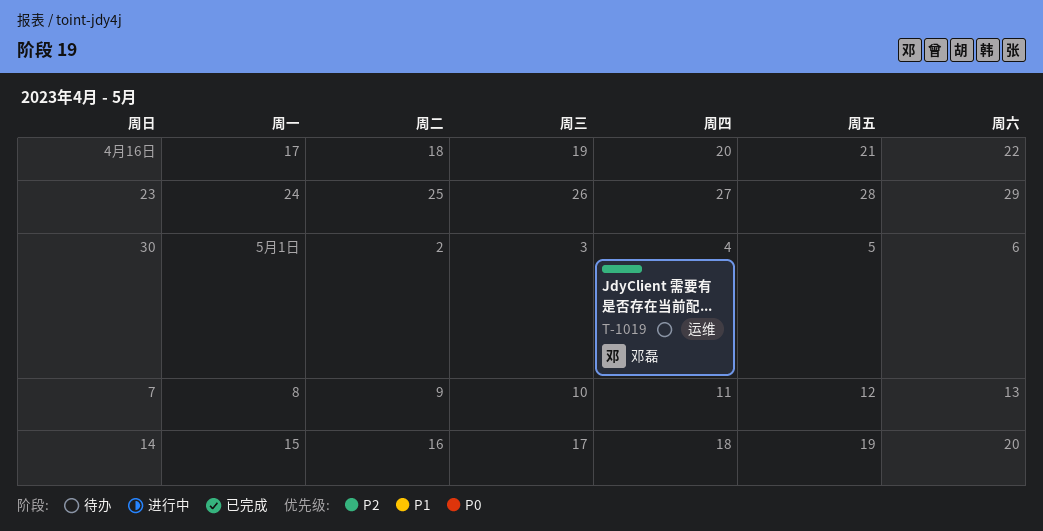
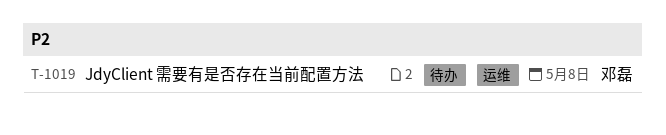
T-1019, due: May 4 -> May 8

